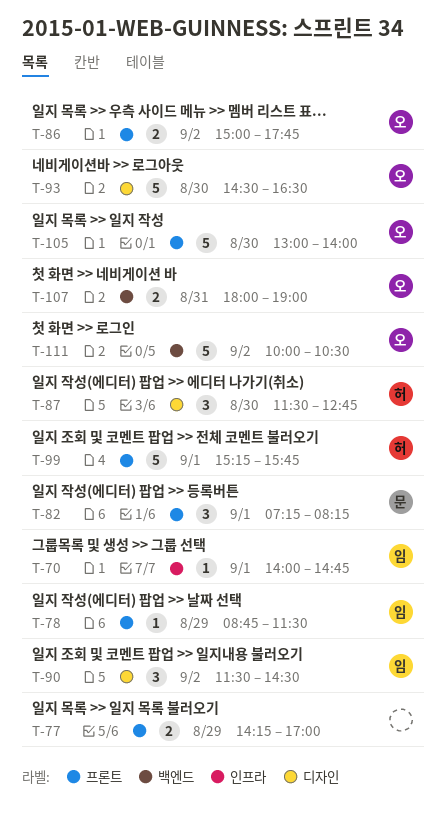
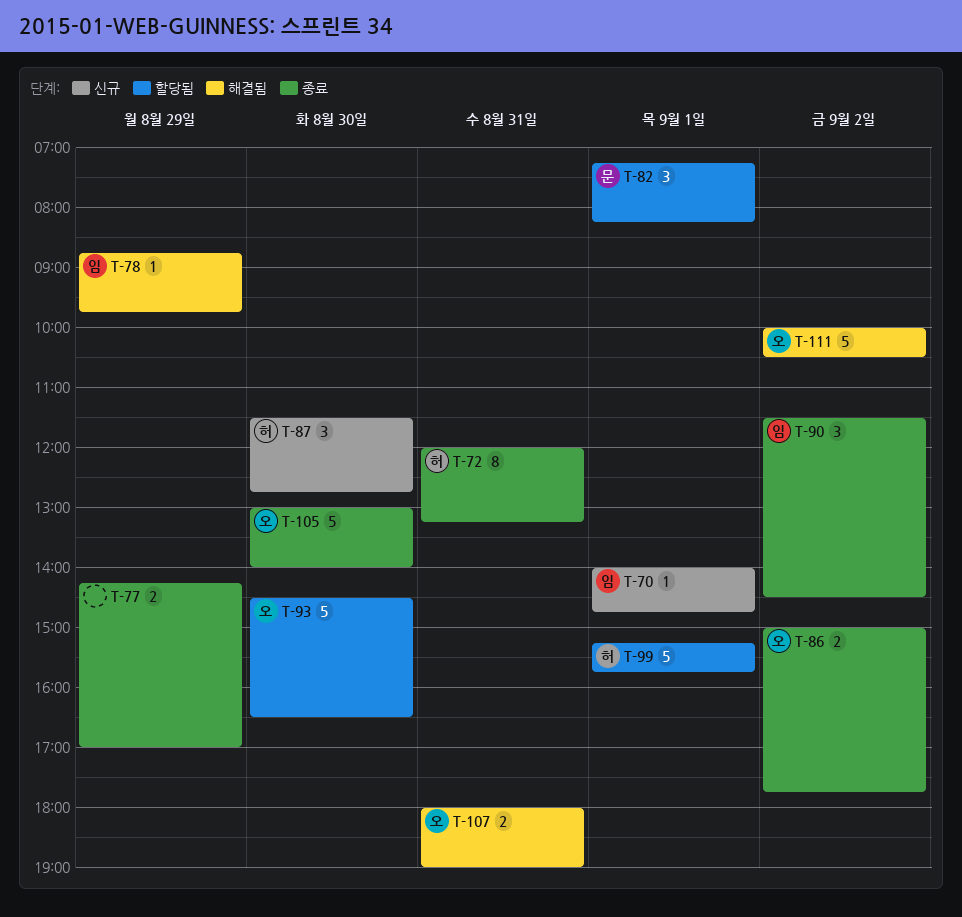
T-72: none -> present
T-78, ends: 11:30 -> 09:45

